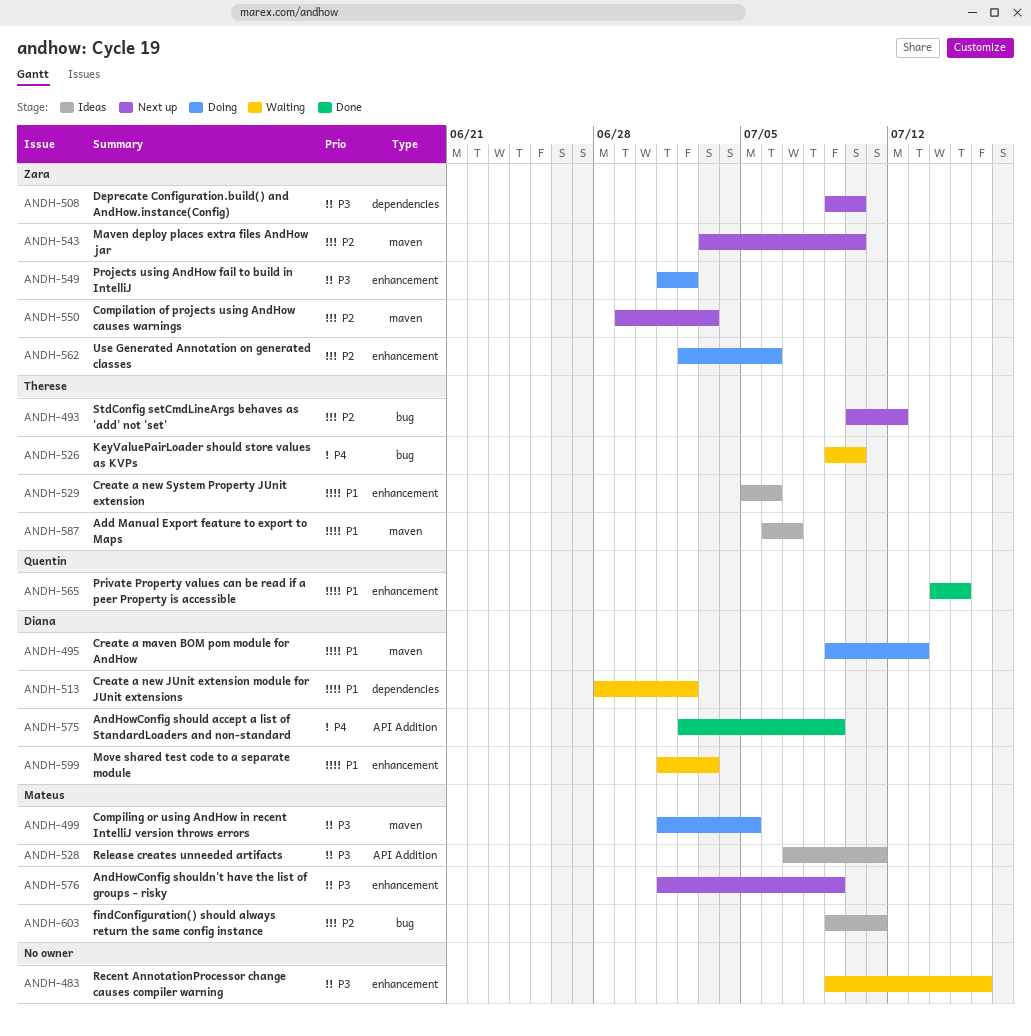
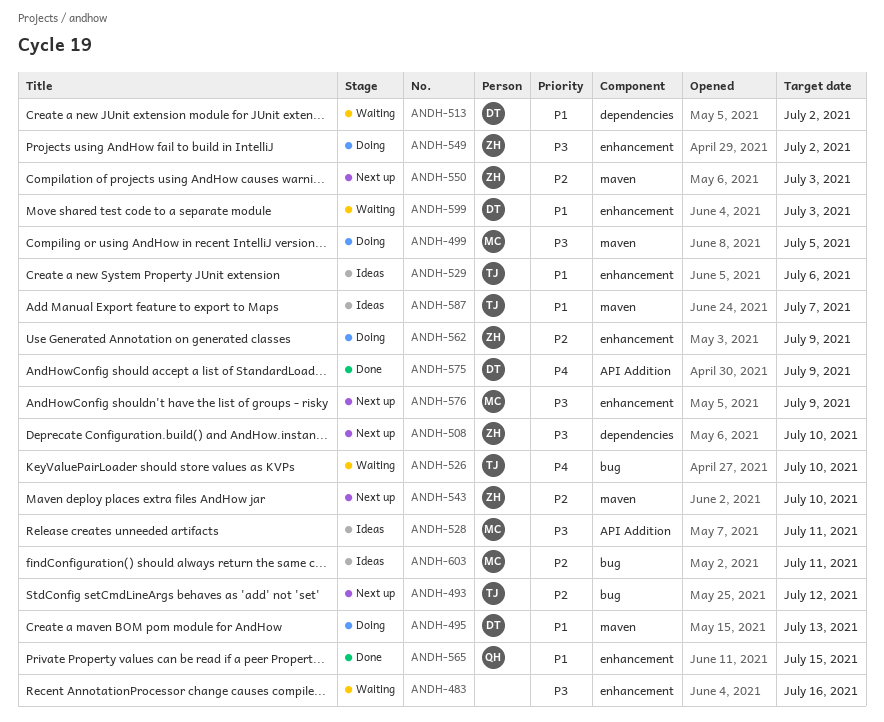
ANDH-562, due: Jul 6 -> Jul 9

